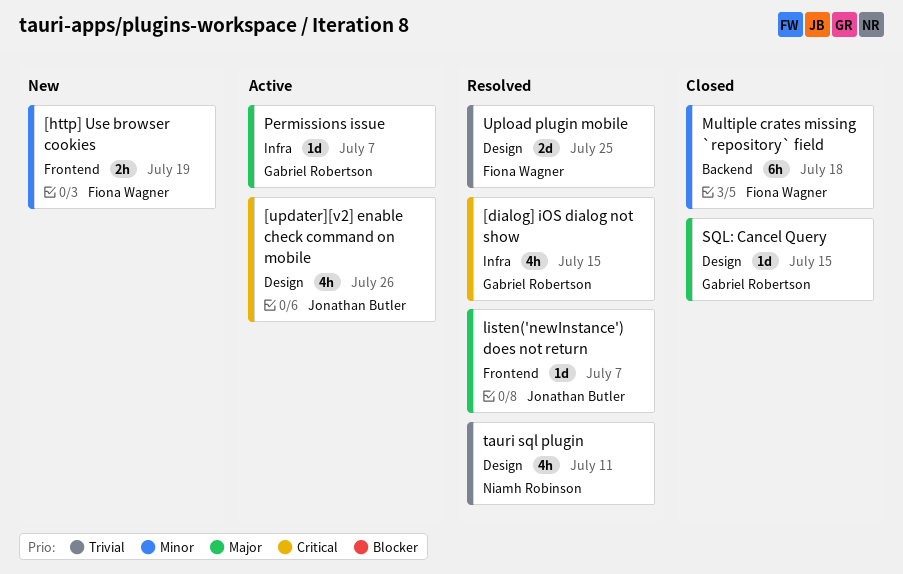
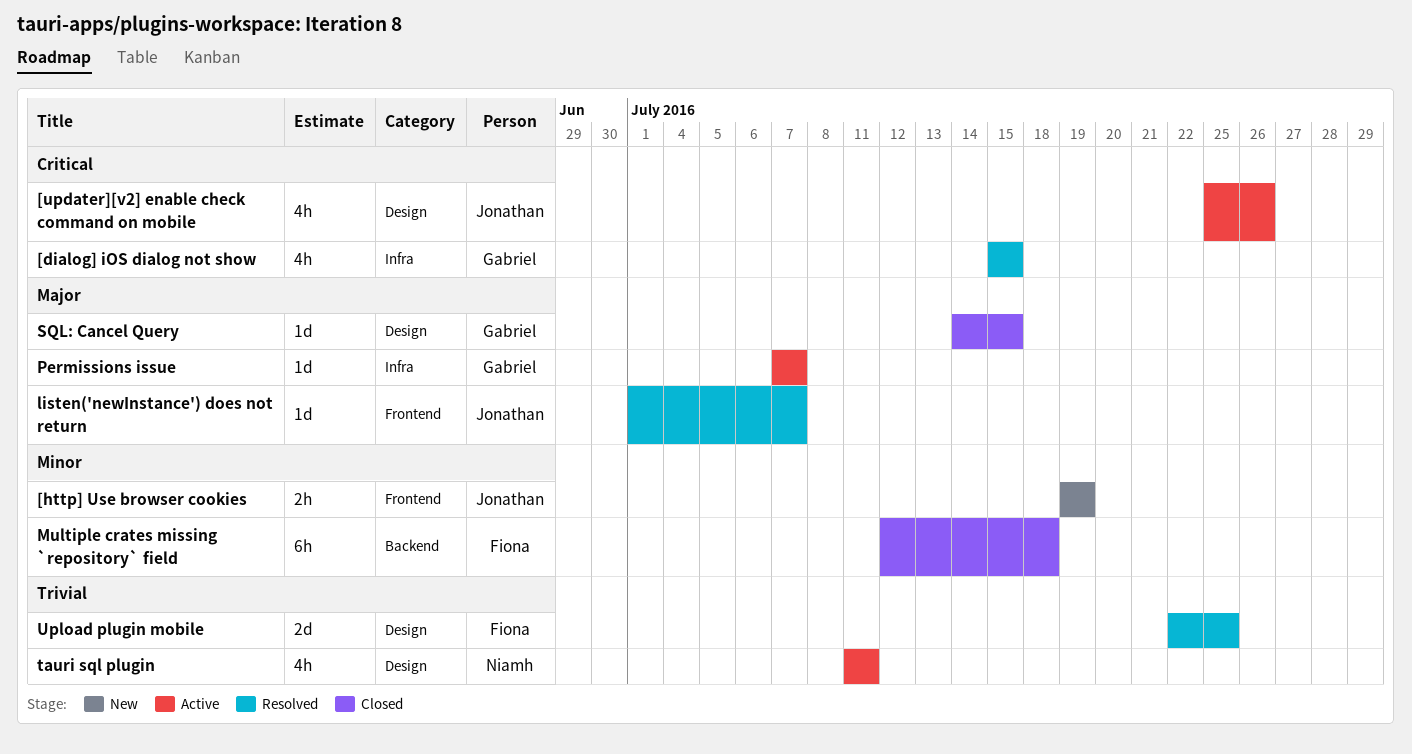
[http] Use browser cookies, owner: Fiona Wagner -> Jonathan Butler
tauri sql plugin, status: Resolved -> Active

